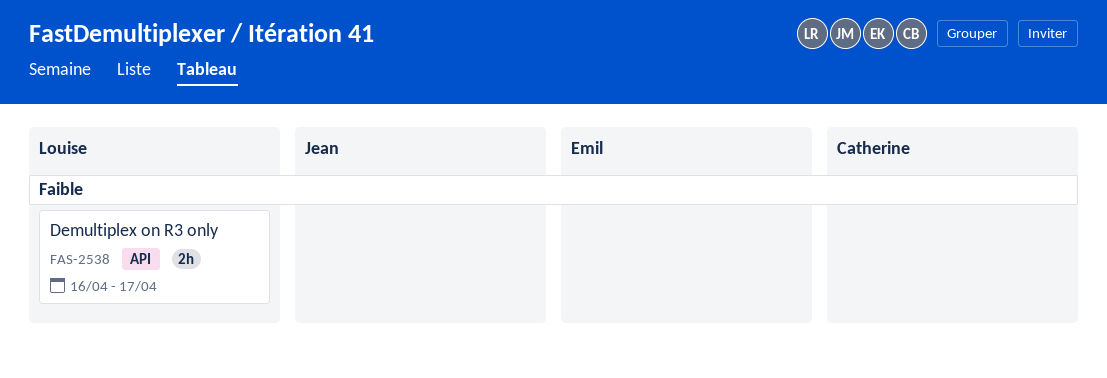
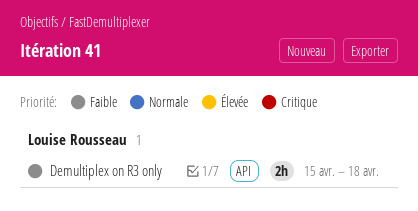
Demultiplex on R3 only, start: Apr 16 -> Apr 15
Demultiplex on R3 only, due: Apr 17 -> Apr 18

